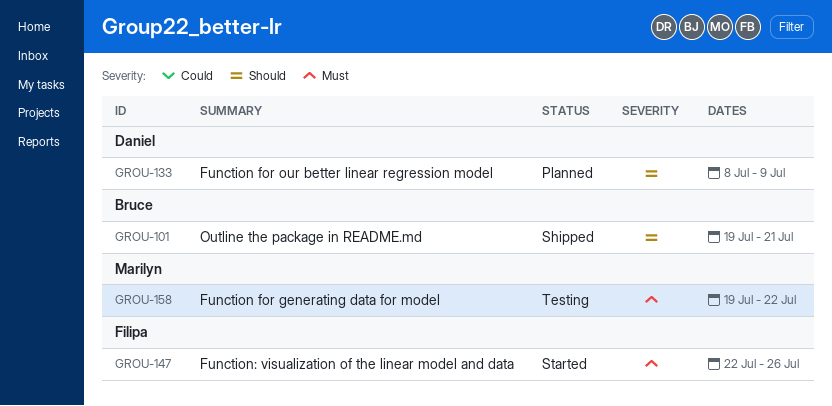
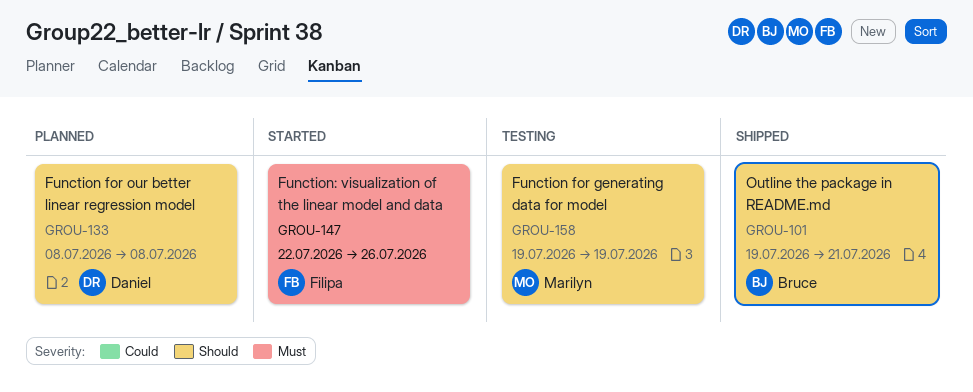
GROU-133, due: Jul 9 -> Jul 8
GROU-158, priority: Must -> Should
GROU-158, due: Jul 22 -> Jul 19

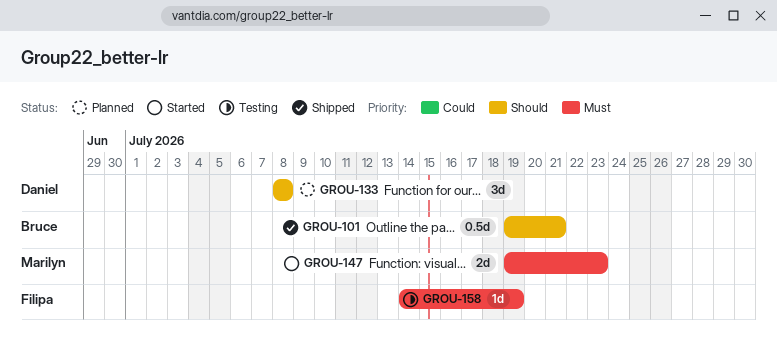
GROU-147, owner: Filipa -> Marilyn
GROU-147, start: Jul 22 -> Jul 19
GROU-147, due: Jul 26 -> Jul 23
GROU-158, owner: Marilyn -> Filipa
GROU-158, priority: Should -> Must
GROU-158, start: Jul 19 -> Jul 14

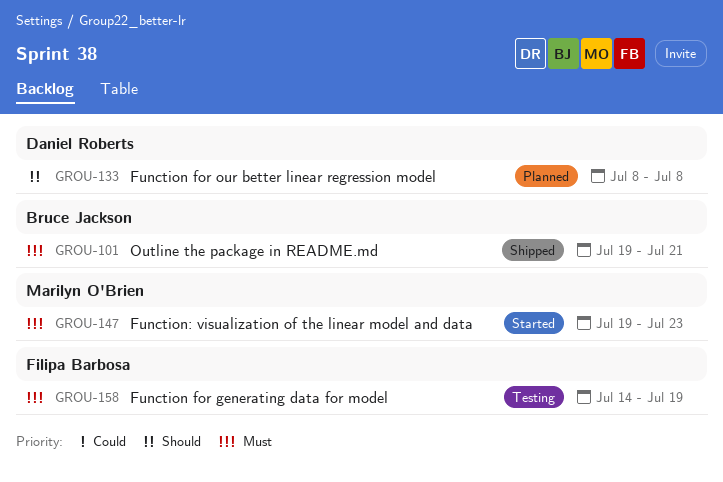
GROU-101, priority: Should -> Must

